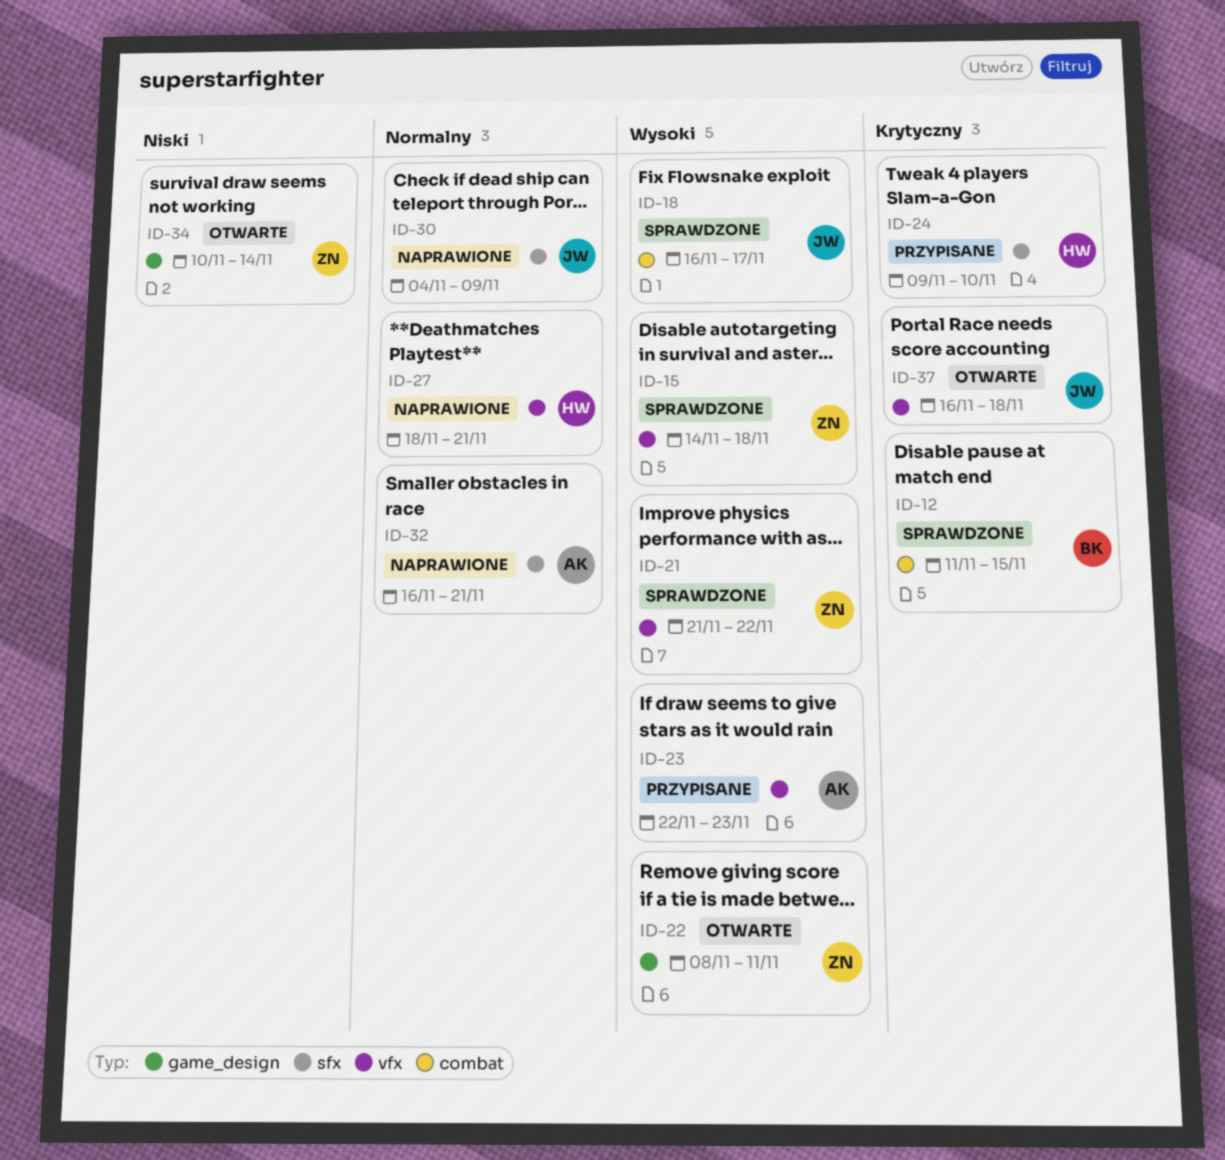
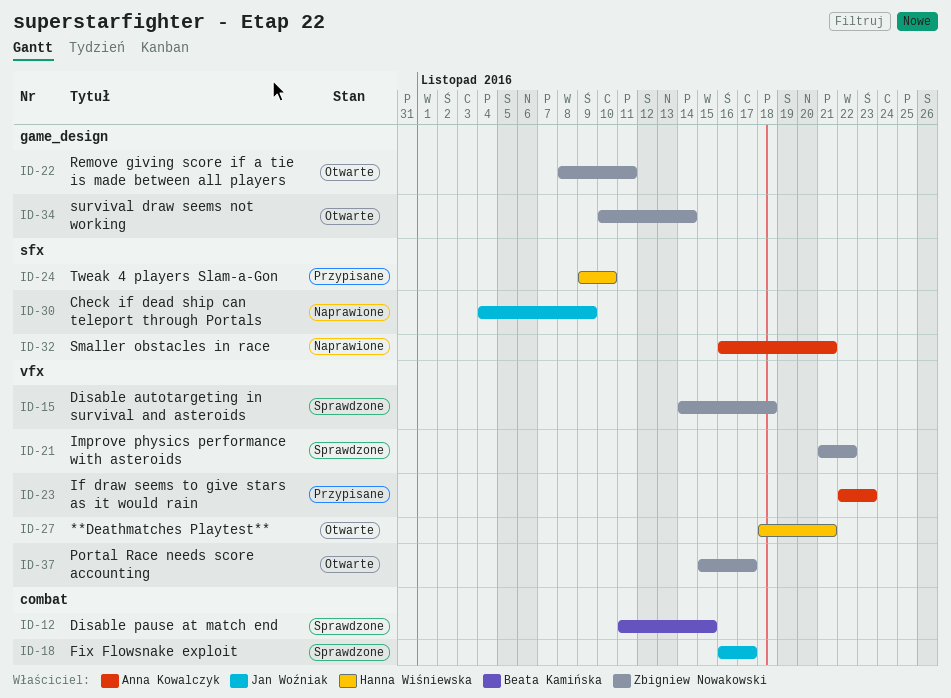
ID-27, status: Naprawione -> Otwarte
ID-37, owner: Jan Woźniak -> Zbigniew Nowakowski
ID-37, start: Nov 16 -> Nov 15
ID-37, due: Nov 18 -> Nov 17

